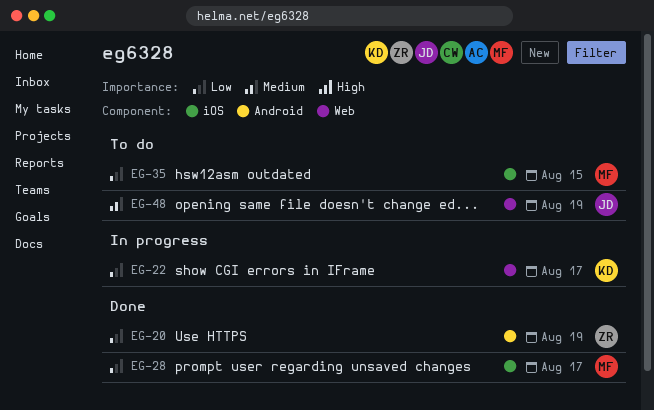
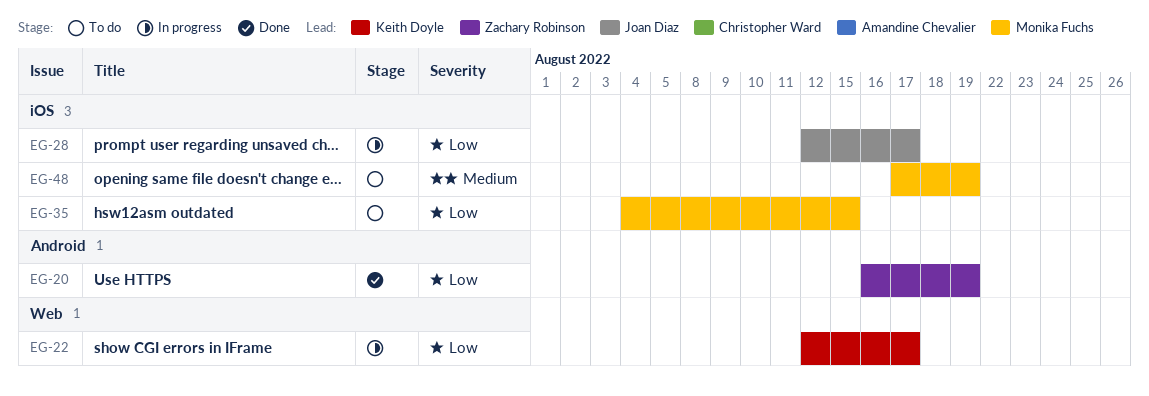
EG-28, status: Done -> In progress
EG-28, owner: Monika Fuchs -> Joan Diaz
EG-48, owner: Joan Diaz -> Monika Fuchs
EG-48, label: Web -> iOS

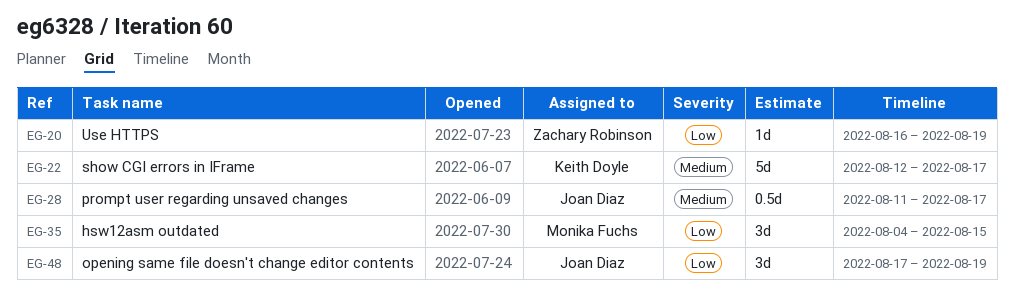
EG-22, priority: Low -> Medium
EG-28, priority: Low -> Medium
EG-28, start: Aug 12 -> Aug 11
EG-48, owner: Monika Fuchs -> Joan Diaz
EG-48, priority: Medium -> Low

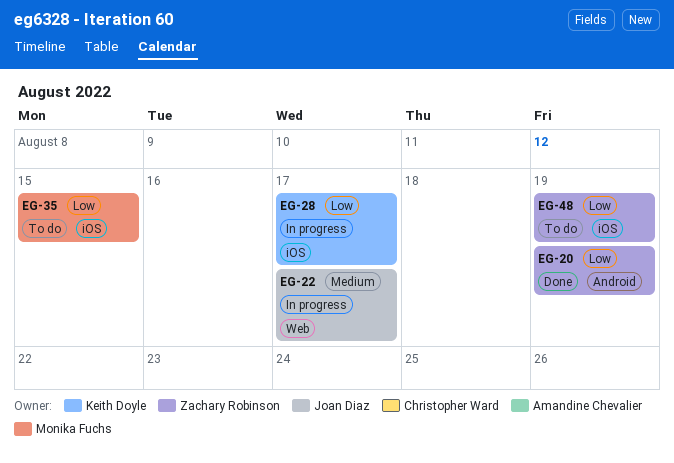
EG-22, owner: Keith Doyle -> Joan Diaz
EG-28, owner: Joan Diaz -> Keith Doyle
EG-28, priority: Medium -> Low
EG-48, owner: Joan Diaz -> Zachary Robinson

